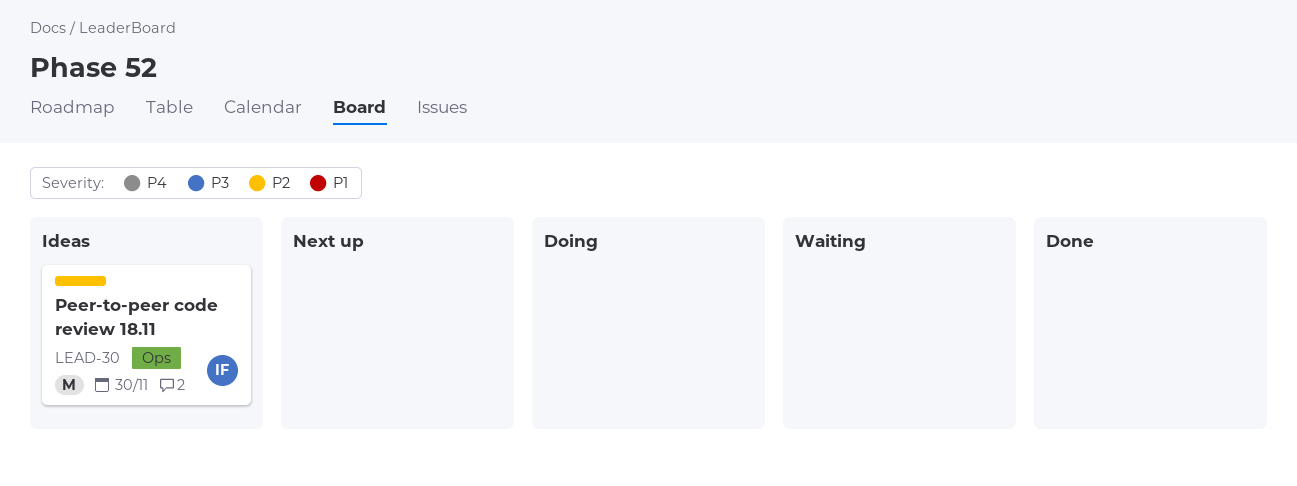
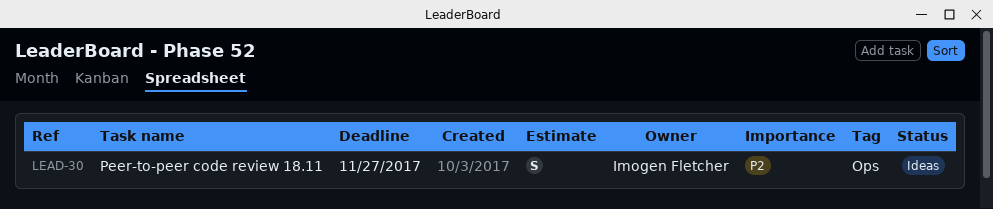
LEAD-30, estimate: M -> S
LEAD-30, due: Nov 30 -> Nov 27

